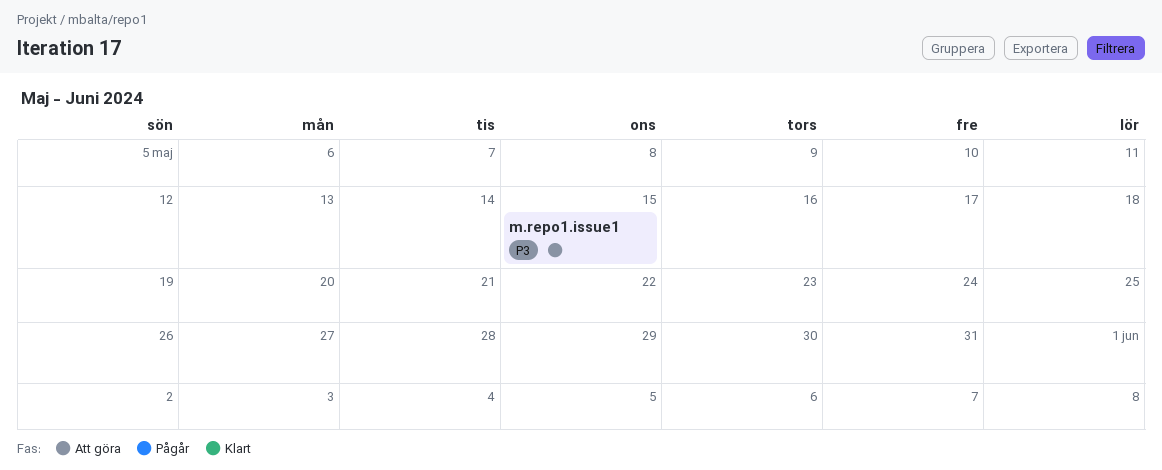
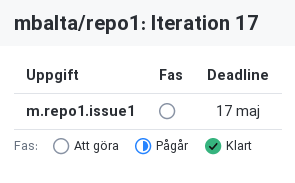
m.repo1.issue1, due: May 15 -> May 17

